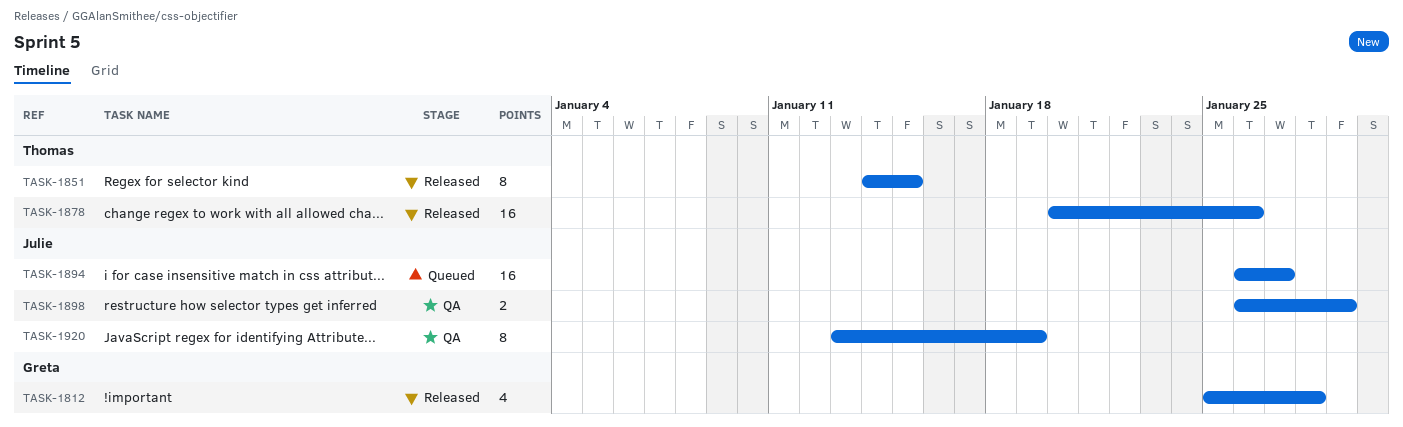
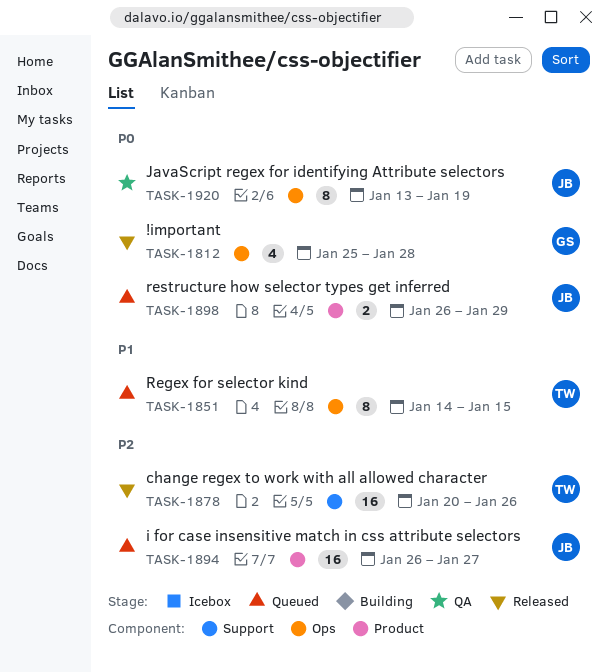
TASK-1851, status: Released -> Queued
TASK-1898, status: QA -> Queued

